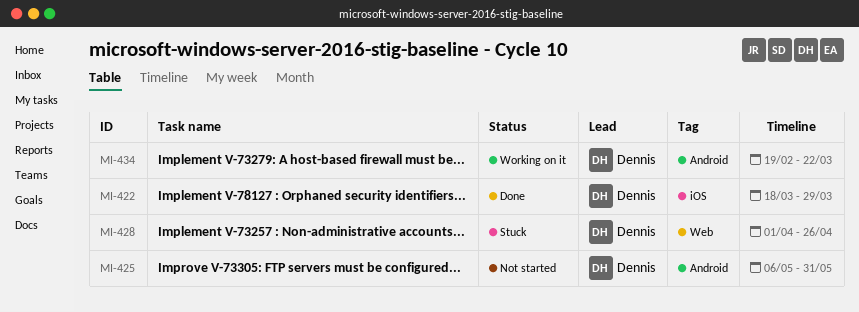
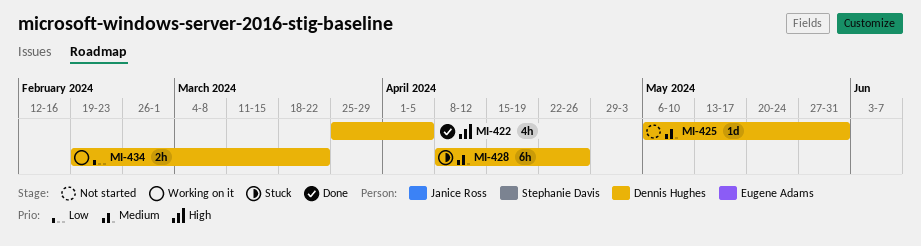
MI-422, start: Mar 18 -> Mar 25
MI-422, due: Mar 29 -> Apr 5
MI-428, start: Apr 1 -> Apr 8

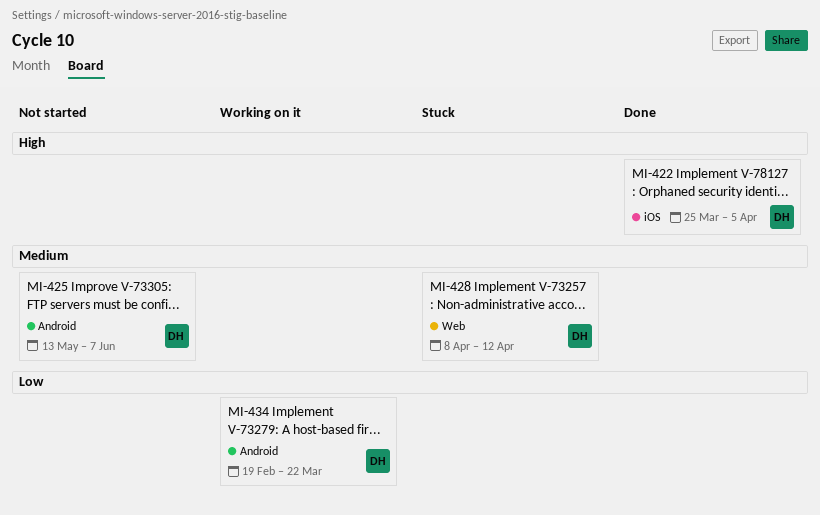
MI-425, start: May 6 -> May 13
MI-425, due: May 31 -> Jun 7
MI-428, due: Apr 26 -> Apr 12

